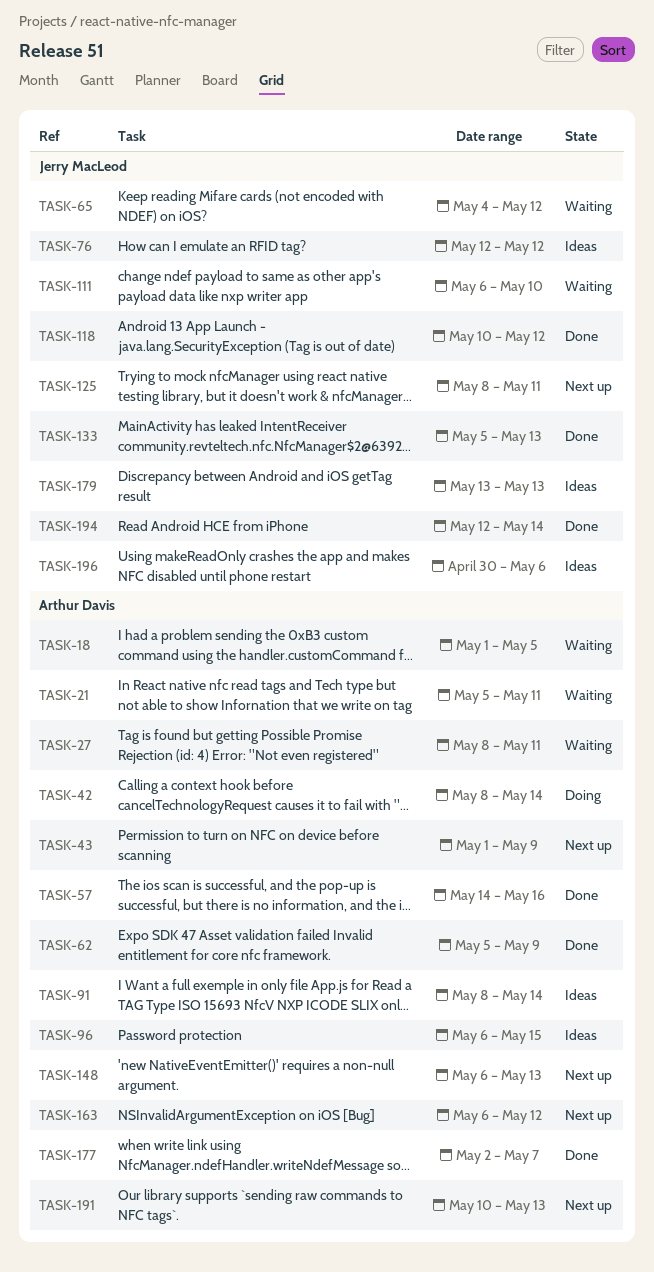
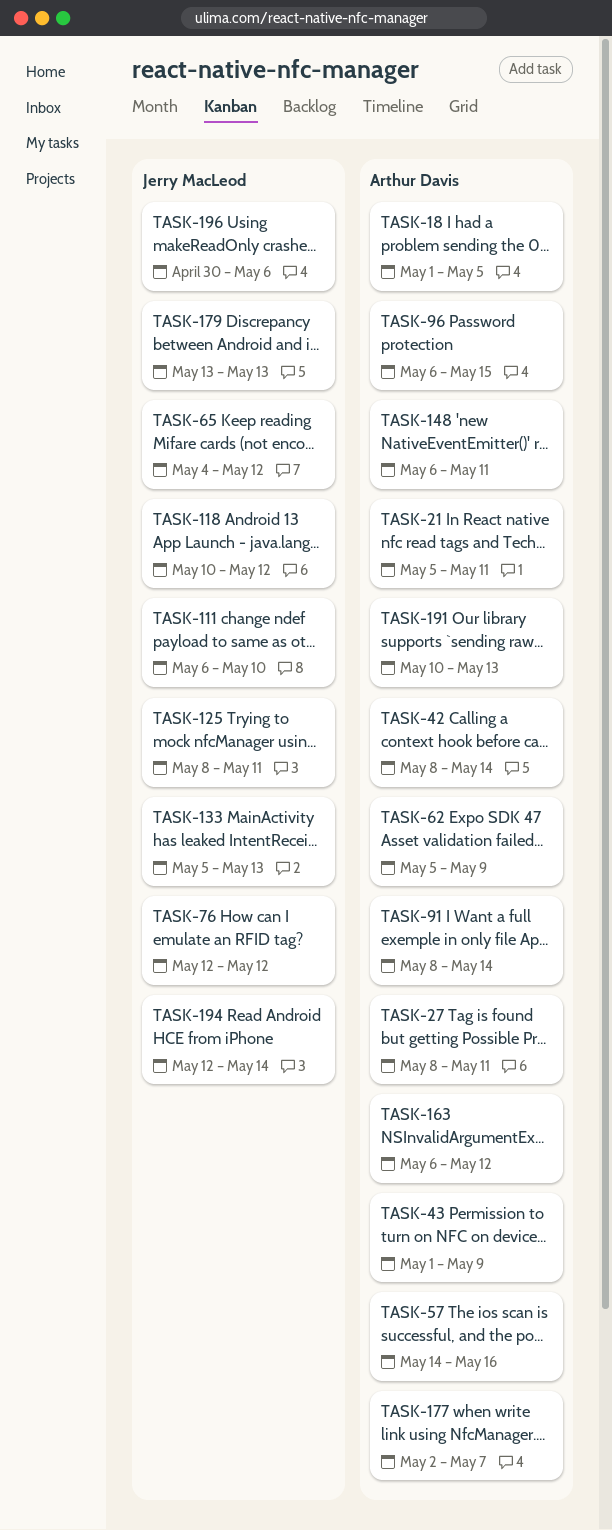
TASK-148, due: May 13 -> May 11

